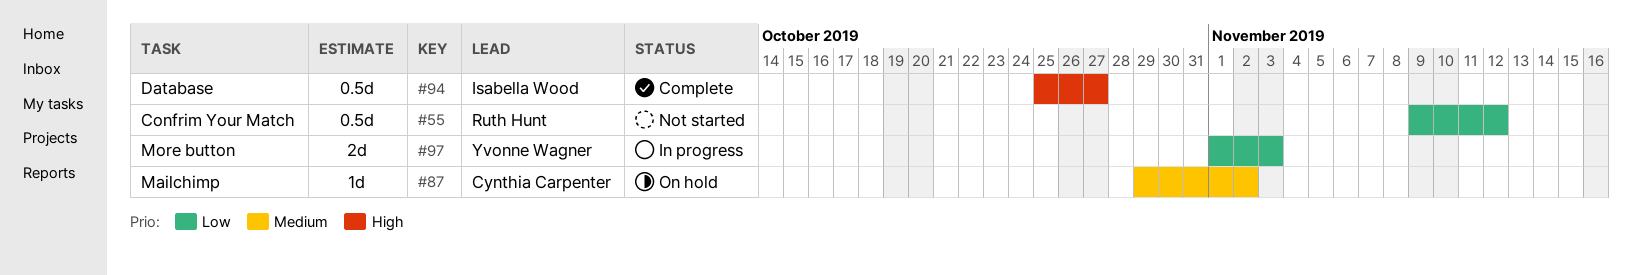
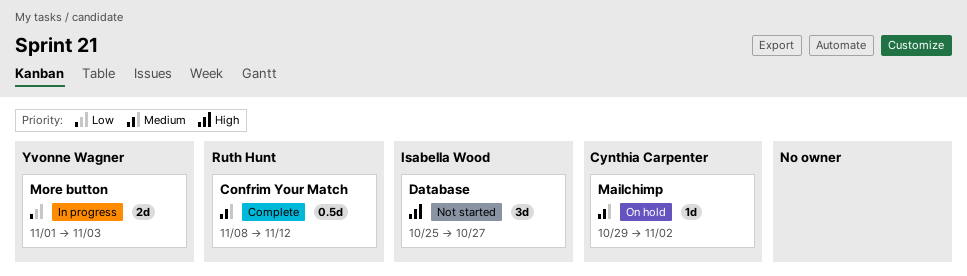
Confrim Your Match, status: Not started -> Complete
Confrim Your Match, priority: Low -> Medium
Confrim Your Match, start: Nov 9 -> Nov 8
Database, status: Complete -> Not started
Database, estimate: 0.5d -> 3d

